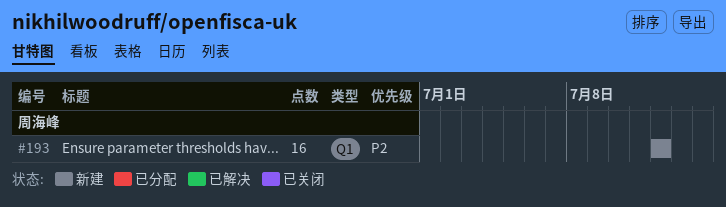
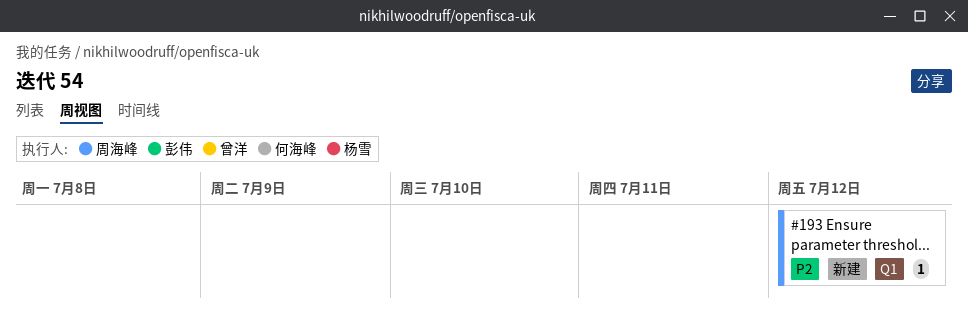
#193, estimate: 16 -> 1

